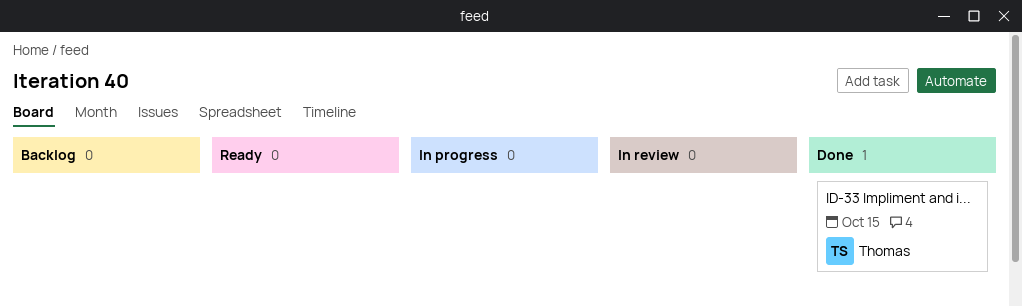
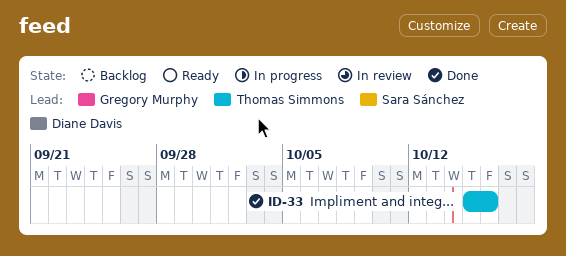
ID-33, due: Oct 15 -> Oct 16

